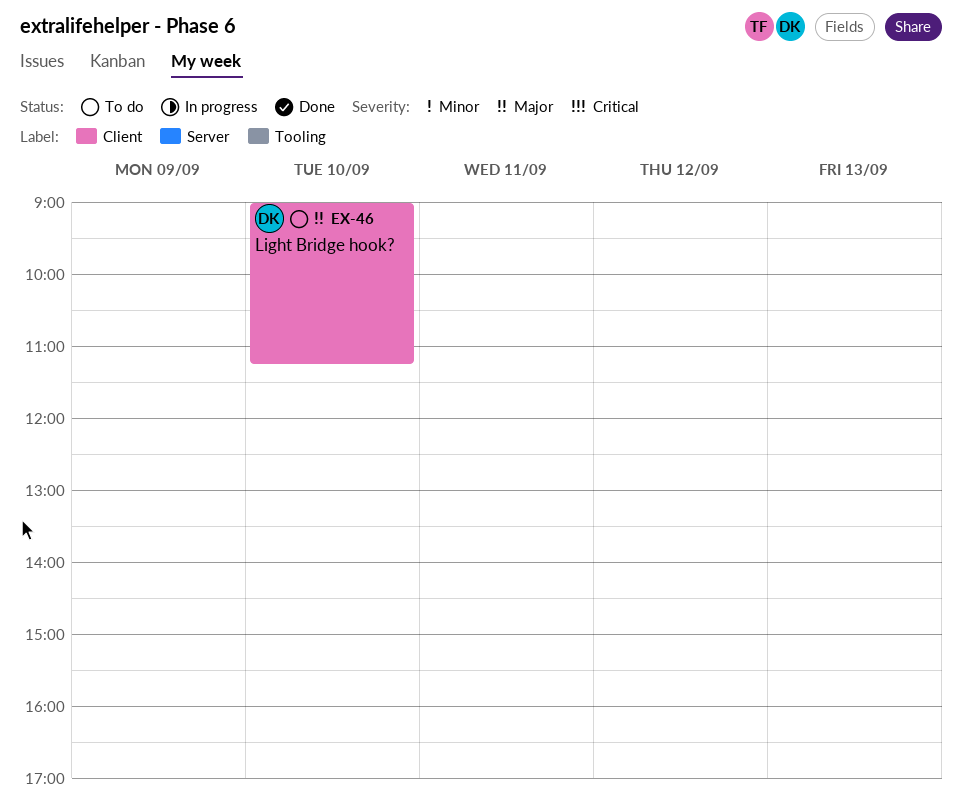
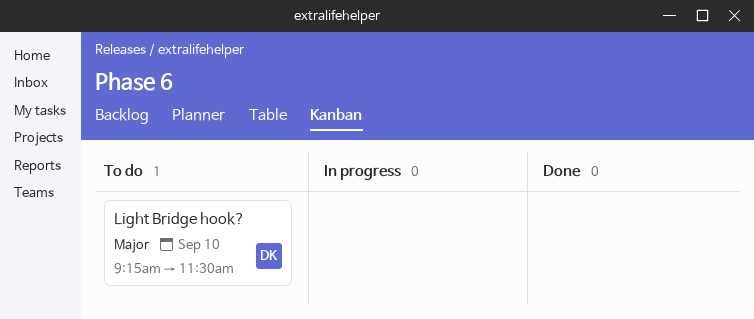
Light Bridge hook?, begins: 09:00 -> 09:15
Light Bridge hook?, ends: 11:15 -> 11:30

